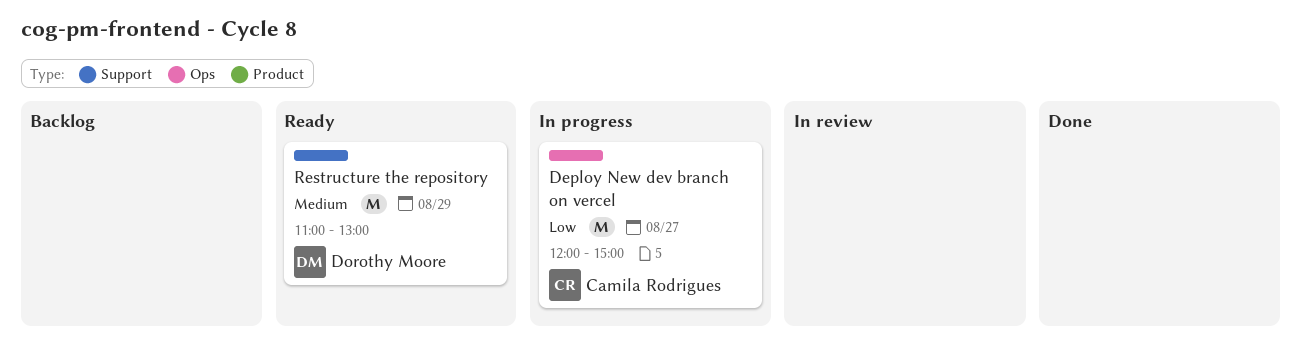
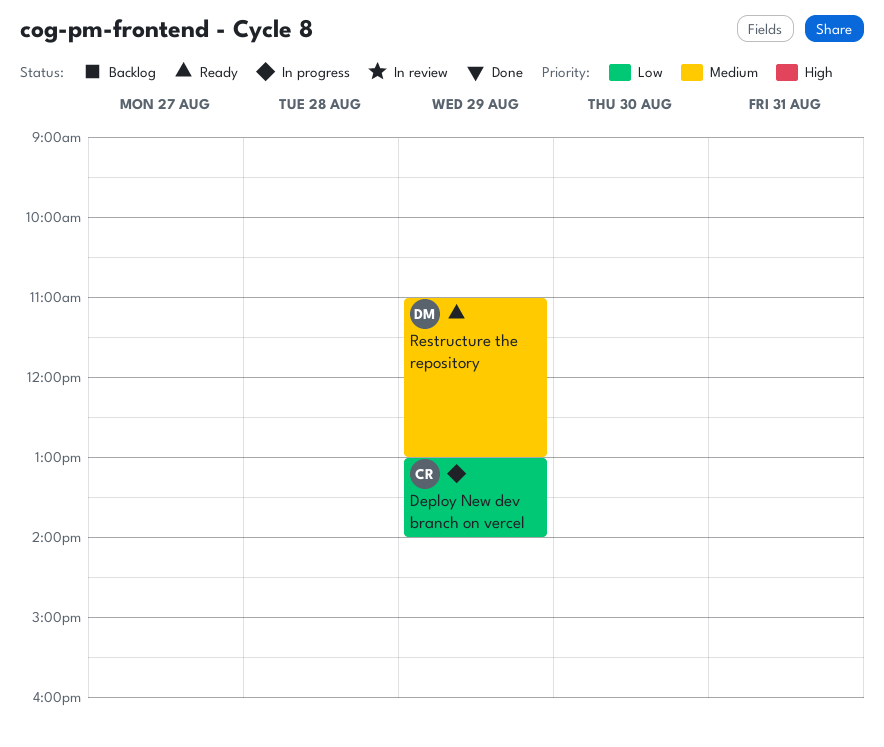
Deploy New dev branch on vercel, day: Aug 27 -> Aug 29
Deploy New dev branch on vercel, begins: 12:00 -> 13:00
Deploy New dev branch on vercel, ends: 15:00 -> 14:00

